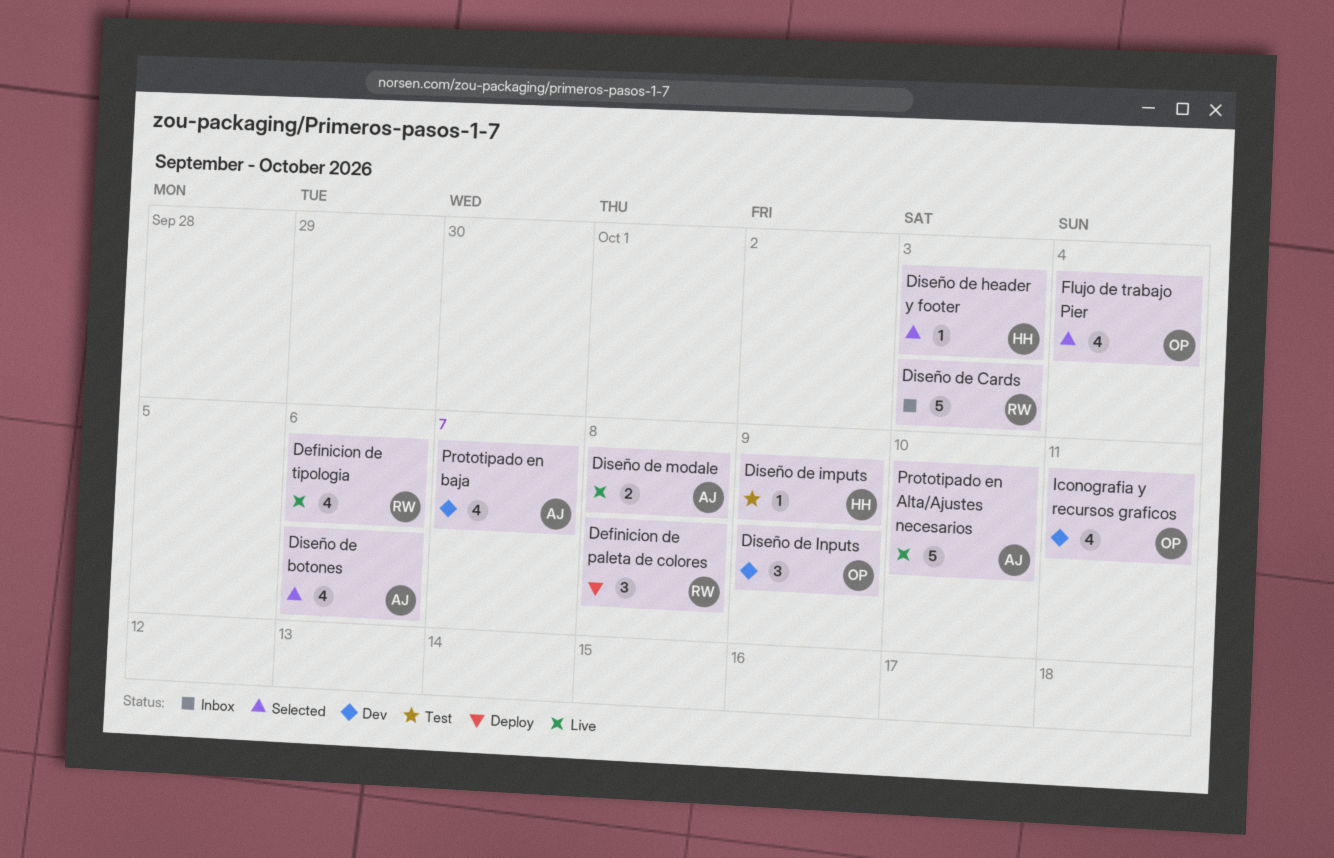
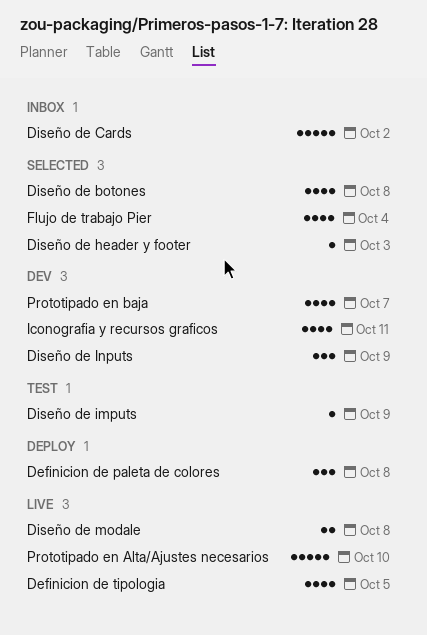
Definicion de tipologia, due: Oct 6 -> Oct 5
Diseño de botones, due: Oct 6 -> Oct 8
Diseño de Cards, due: Oct 3 -> Oct 2

